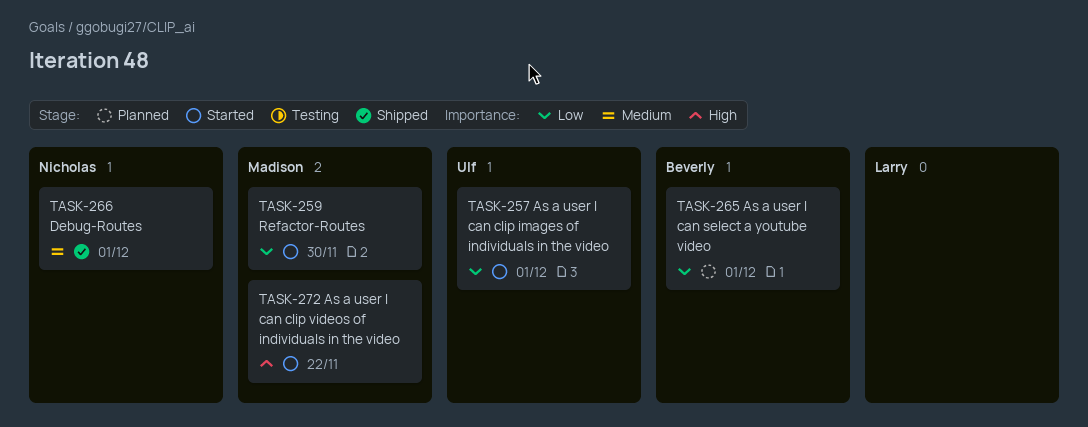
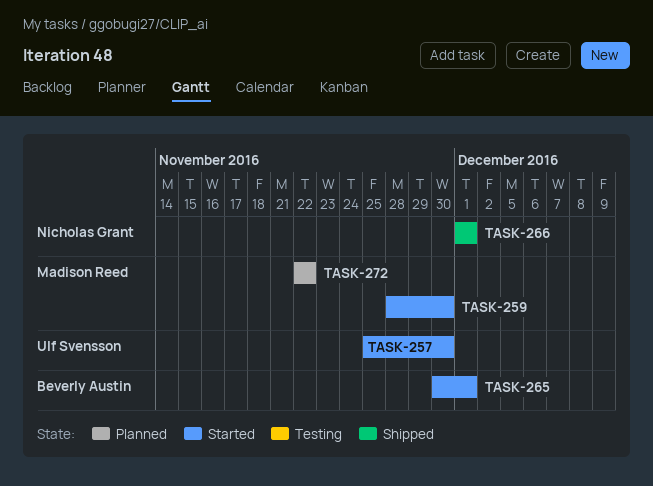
TASK-257, due: Dec 1 -> Nov 30
TASK-265, status: Planned -> Started
TASK-272, status: Started -> Planned

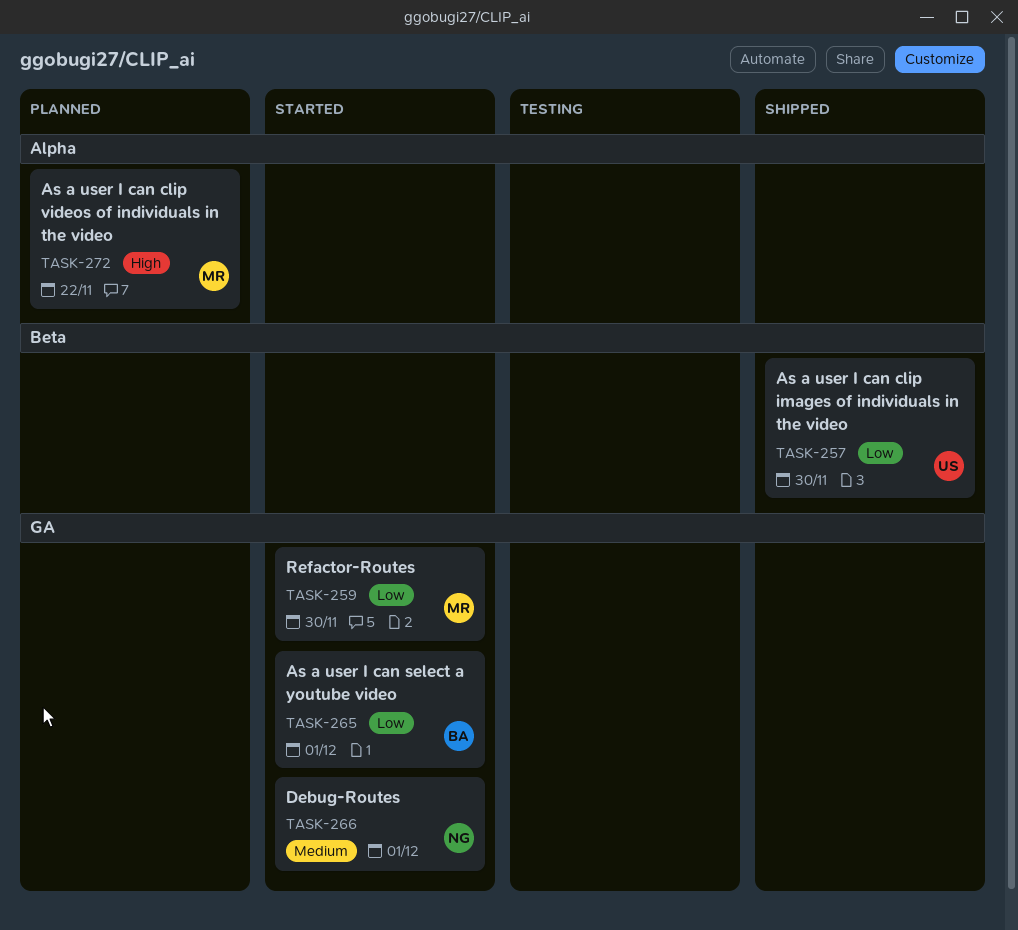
TASK-257, status: Started -> Shipped
TASK-266, status: Shipped -> Started

